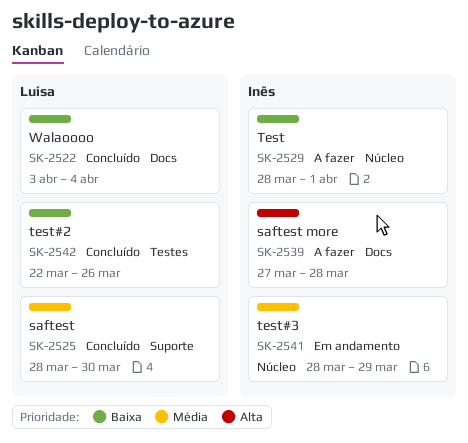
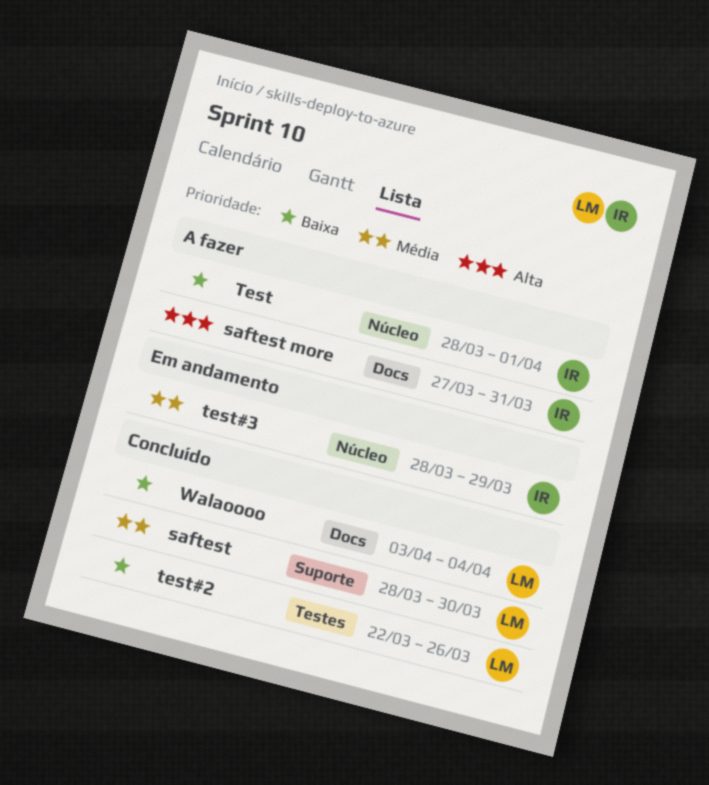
saftest more, due: Mar 28 -> Mar 31

